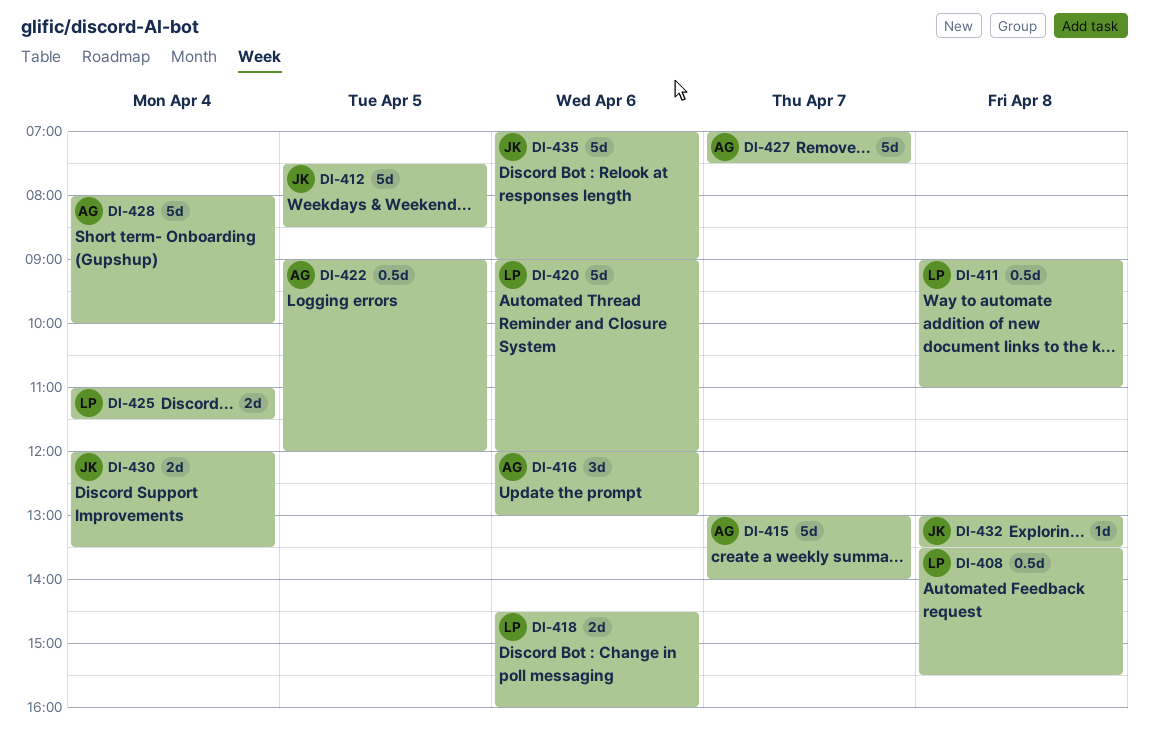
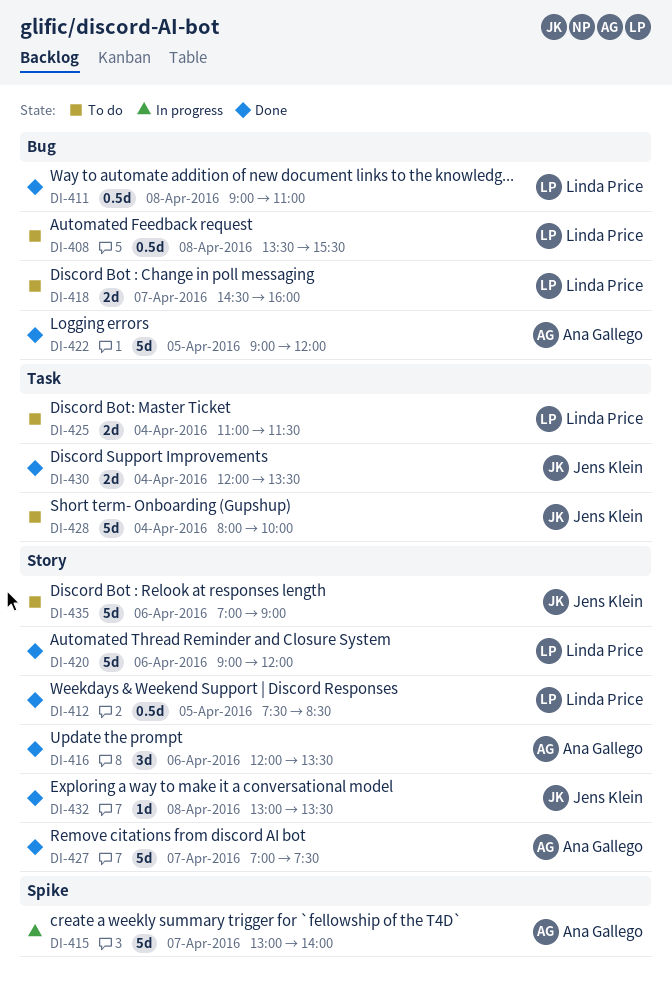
DI-412, owner: Jens Klein -> Linda Price
DI-412, estimate: 5d -> 0.5d
DI-416, ends: 13:00 -> 13:30
DI-418, day: Apr 6 -> Apr 7
DI-422, estimate: 0.5d -> 5d
DI-428, owner: Ana Gallego -> Jens Klein

